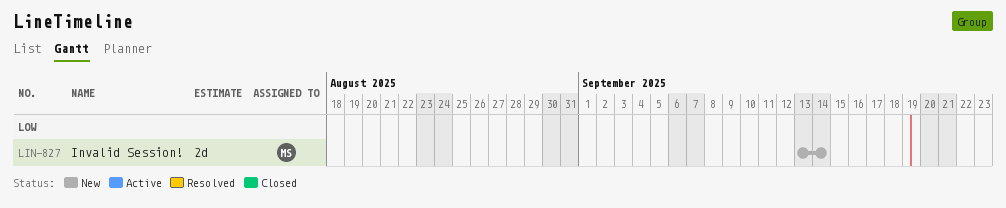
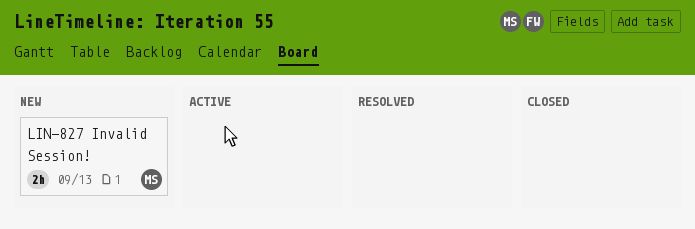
LIN-827, estimate: 2d -> 2h
LIN-827, due: Sep 14 -> Sep 13

